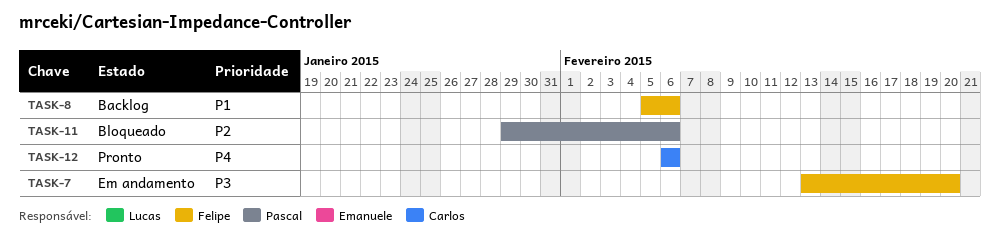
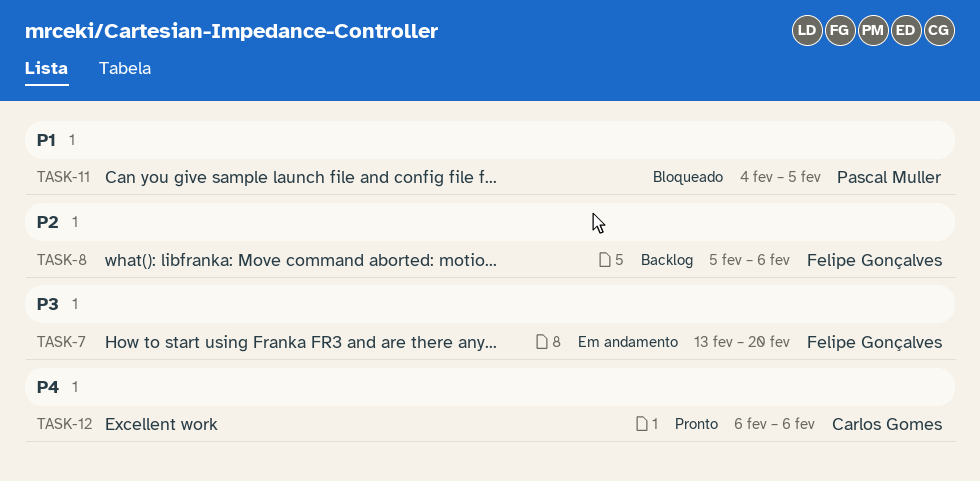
TASK-8, priority: P1 -> P2
TASK-11, priority: P2 -> P1
TASK-11, start: Jan 29 -> Feb 4
TASK-11, due: Feb 6 -> Feb 5

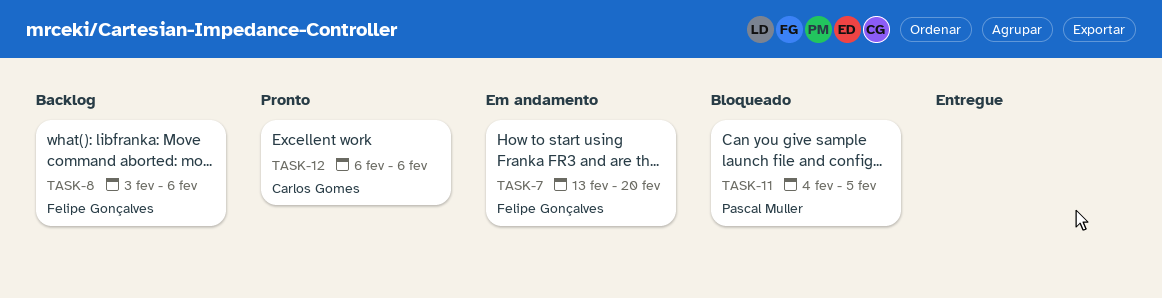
TASK-8, start: Feb 5 -> Feb 3

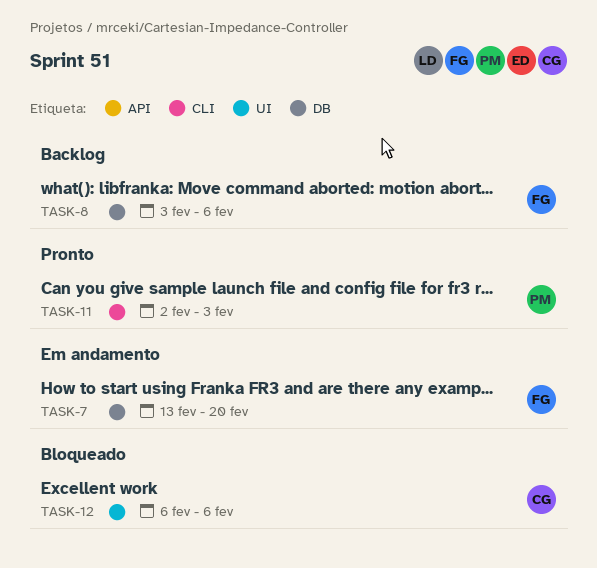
TASK-11, status: Bloqueado -> Pronto
TASK-11, start: Feb 4 -> Feb 2
TASK-11, due: Feb 5 -> Feb 3
TASK-12, status: Pronto -> Bloqueado

